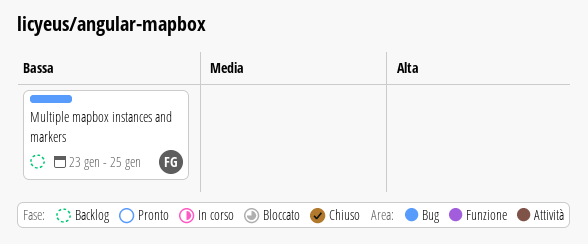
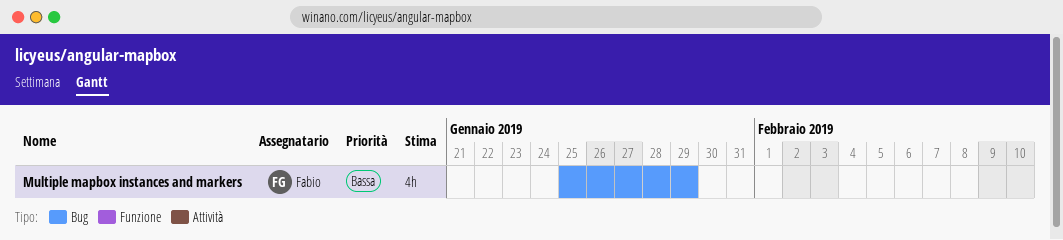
Multiple mapbox instances and markers, start: Jan 23 -> Jan 25
Multiple mapbox instances and markers, due: Jan 25 -> Jan 29

